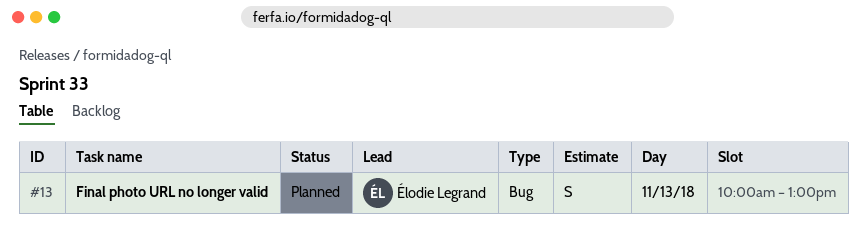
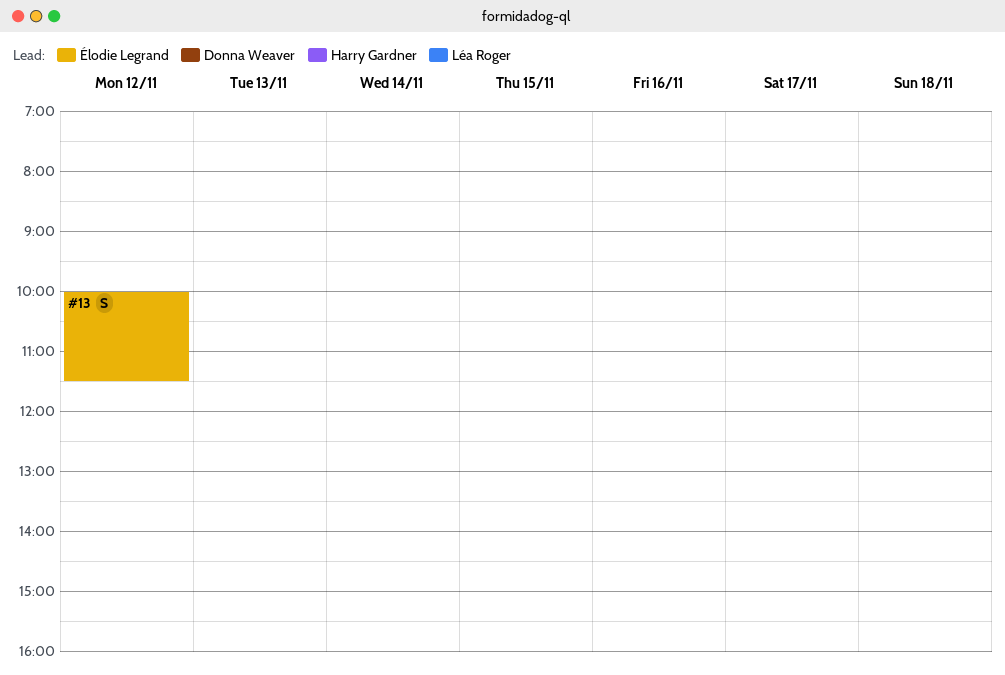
#13, day: Nov 13 -> Nov 12
#13, ends: 13:00 -> 11:30

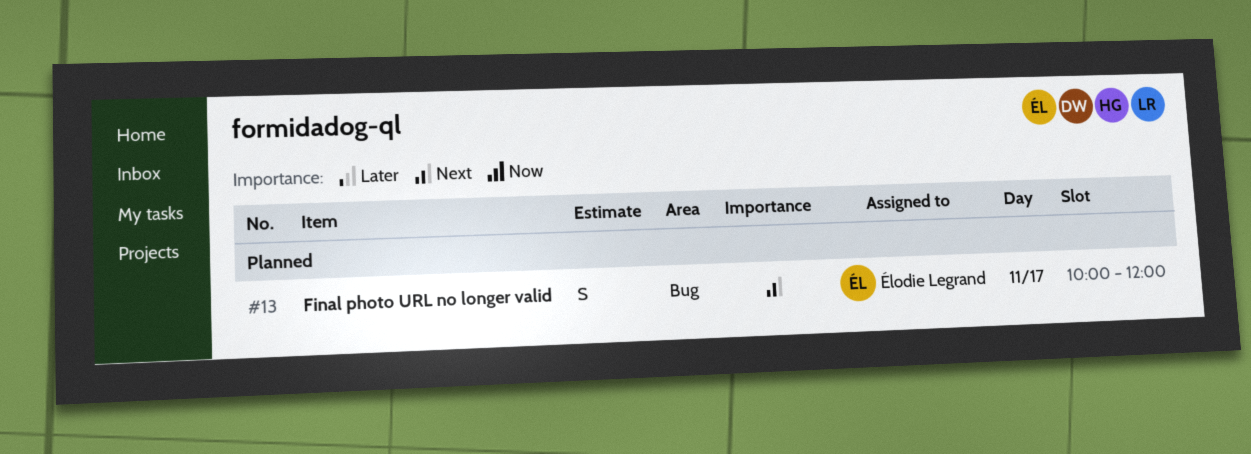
#13, day: Nov 12 -> Nov 17
#13, ends: 11:30 -> 12:00

